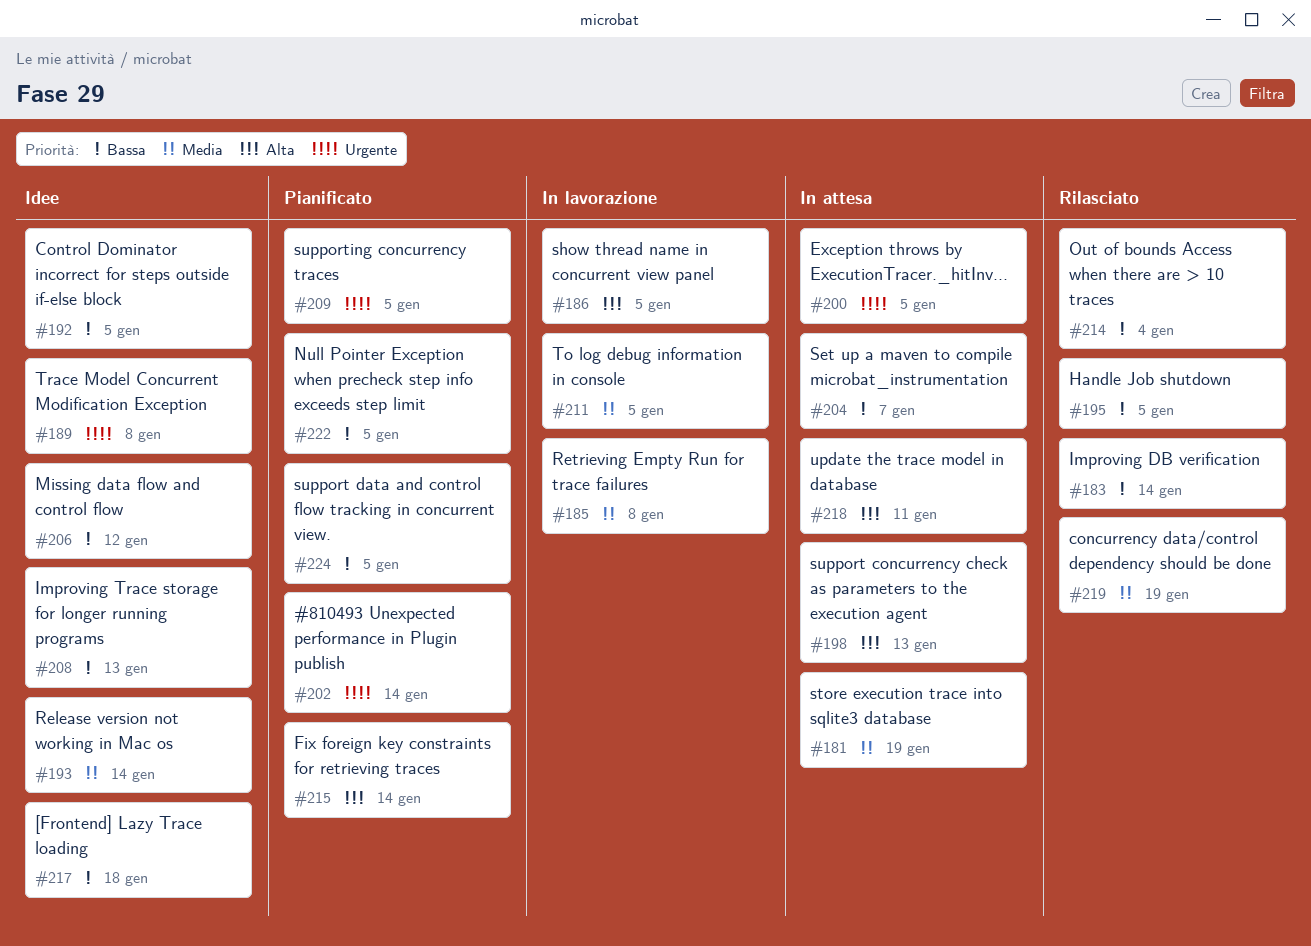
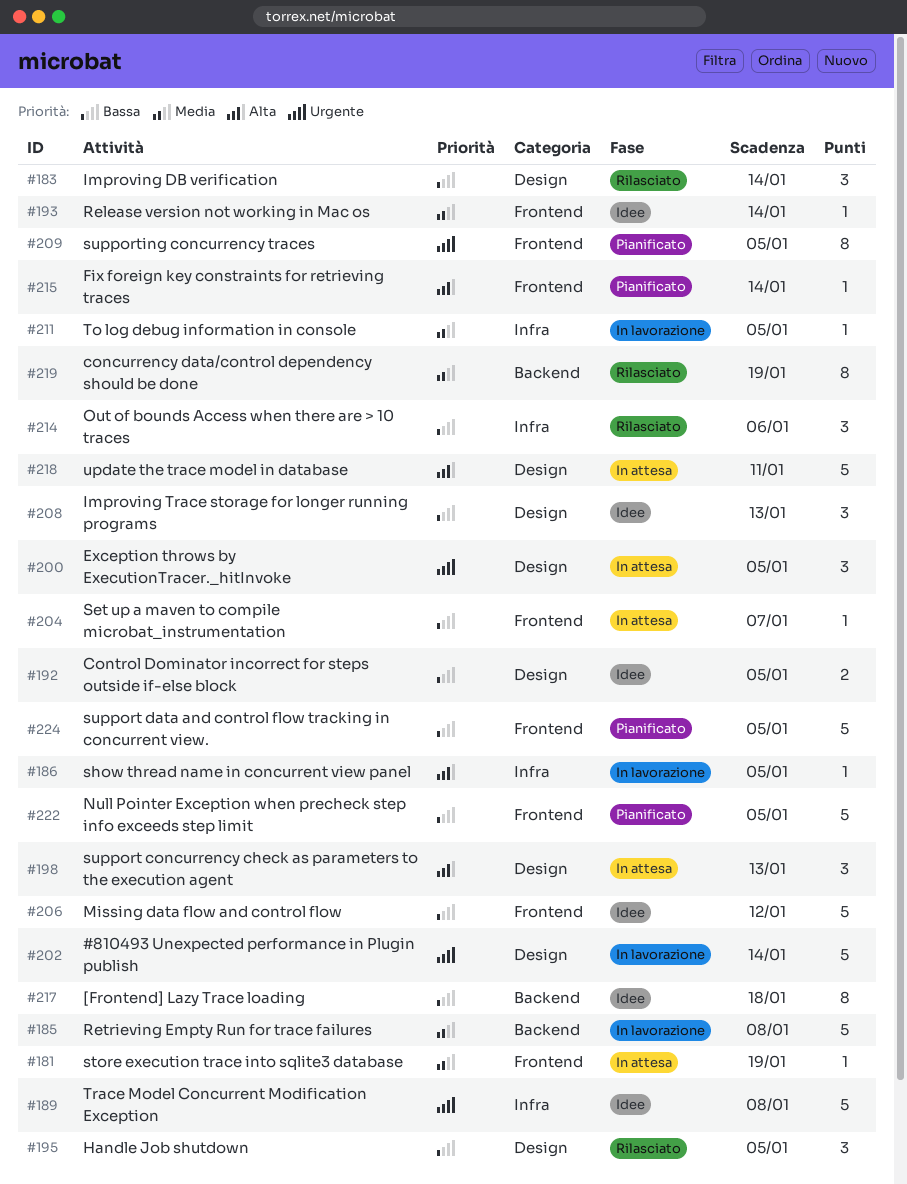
#202, status: Pianificato -> In lavorazione
#214, due: Jan 4 -> Jan 6

